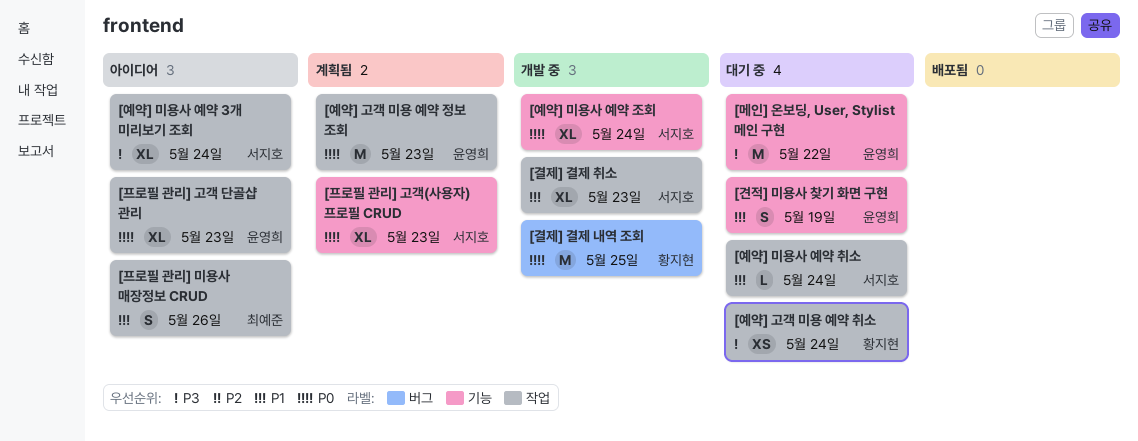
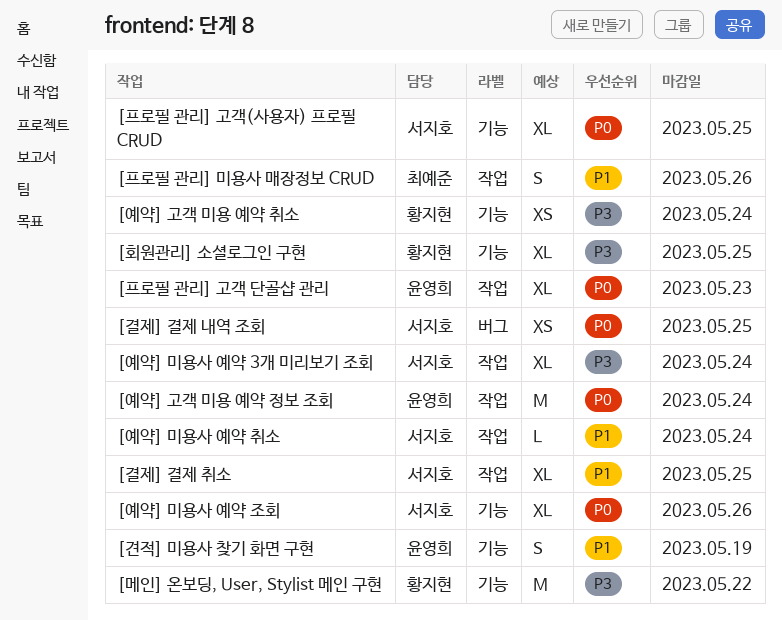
[결제] 결제 내역 조회, owner: 황지현 -> 서지호
[결제] 결제 내역 조회, estimate: M -> XS
[결제] 결제 취소, due: May 23 -> May 25
[메인] 온보딩, User, Stylist 메인 구현, owner: 윤영희 -> 황지현
[예약] 고객 미용 예약 정보 조회, due: May 23 -> May 24
[예약] 고객 미용 예약 취소, label: 작업 -> 기능
[예약] 미용사 예약 조회, due: May 24 -> May 26
[프로필 관리] 고객(사용자) 프로필 CRUD, due: May 23 -> May 25
[회원관리] 소셜로그인 구현: none -> present

